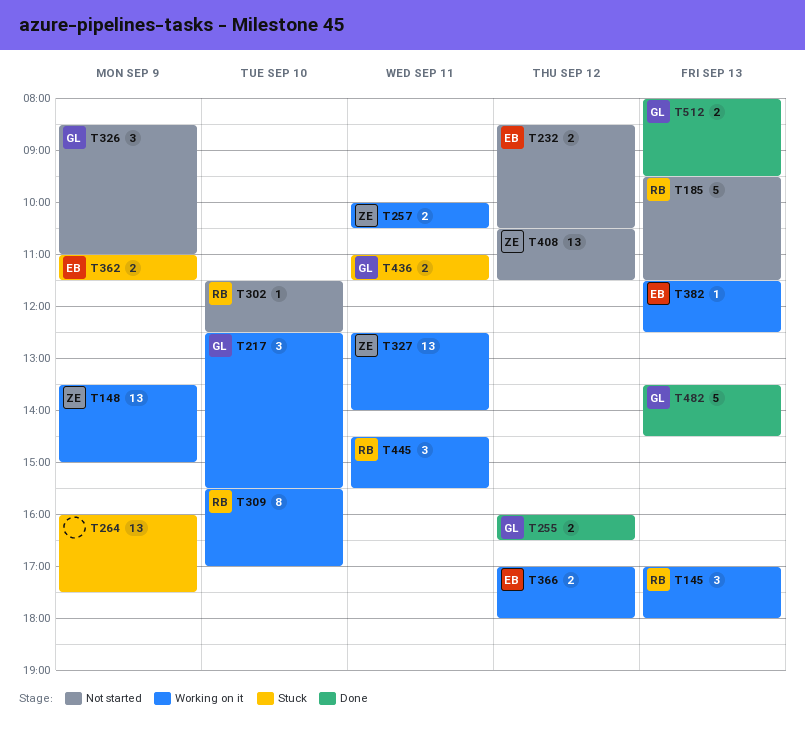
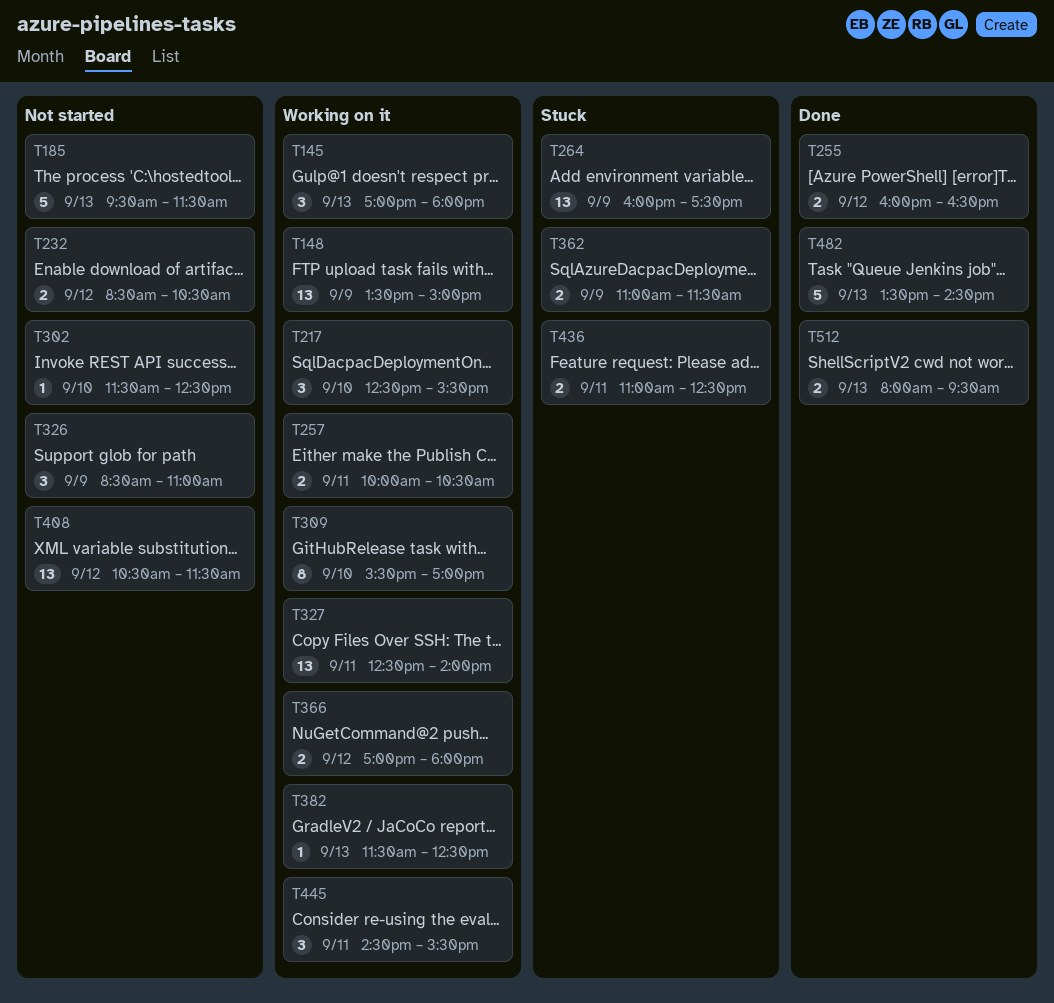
T436, ends: 11:30 -> 12:30

